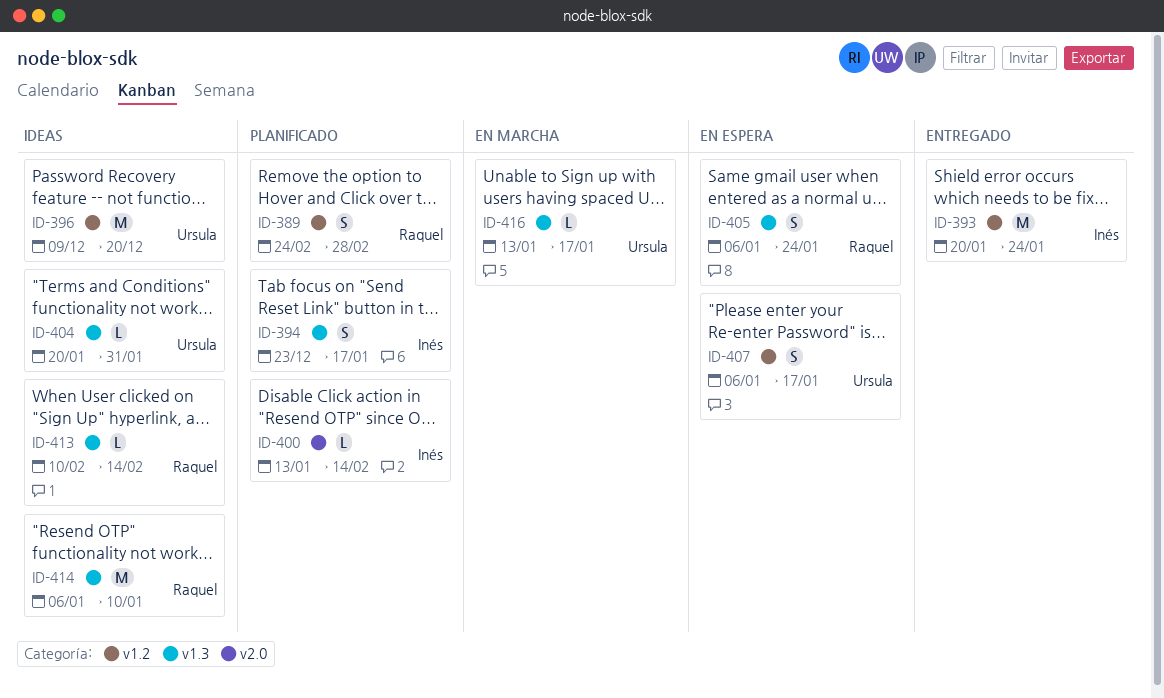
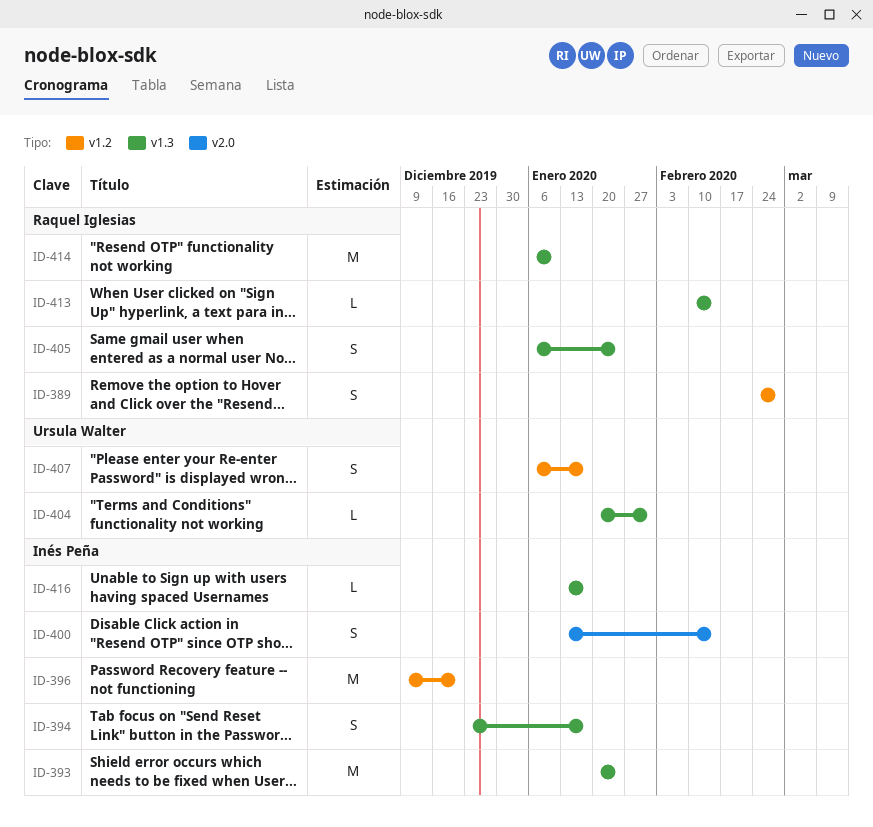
ID-393, label: v1.2 -> v1.3
ID-396, owner: Ursula Walter -> Inés Peña
ID-400, estimate: L -> S
ID-416, owner: Ursula Walter -> Inés Peña

